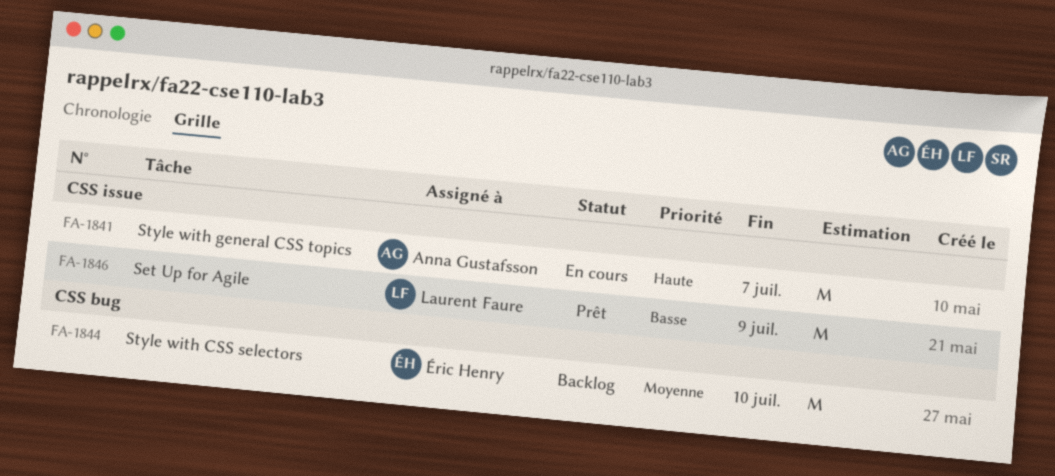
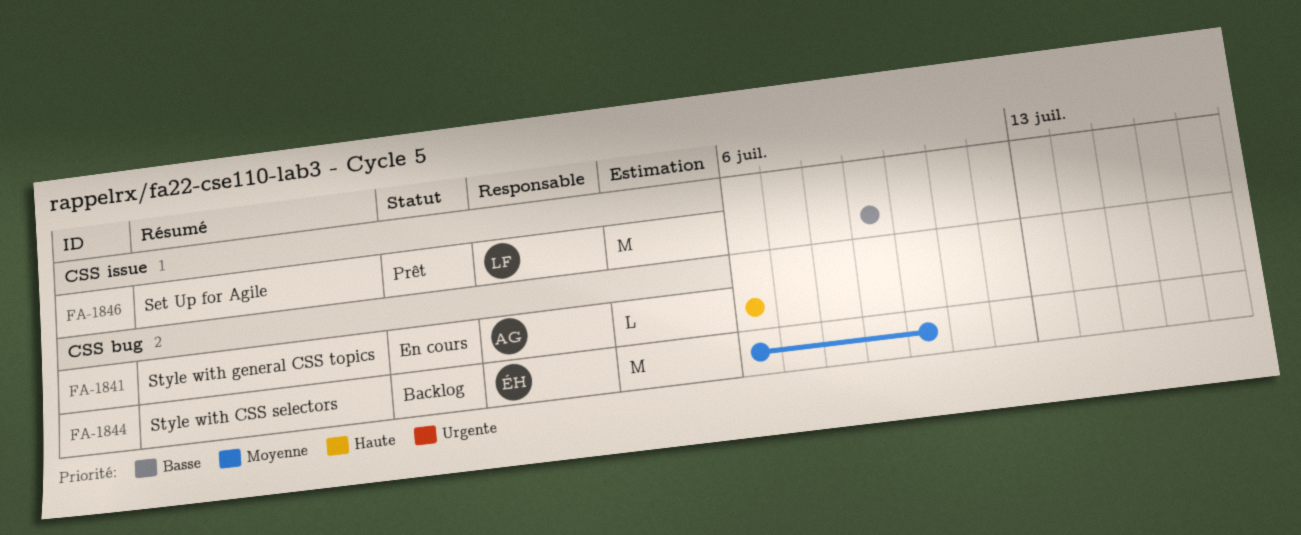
FA-1841, label: CSS issue -> CSS bug
FA-1841, estimate: M -> L
FA-1841, due: Jul 7 -> Jul 6

